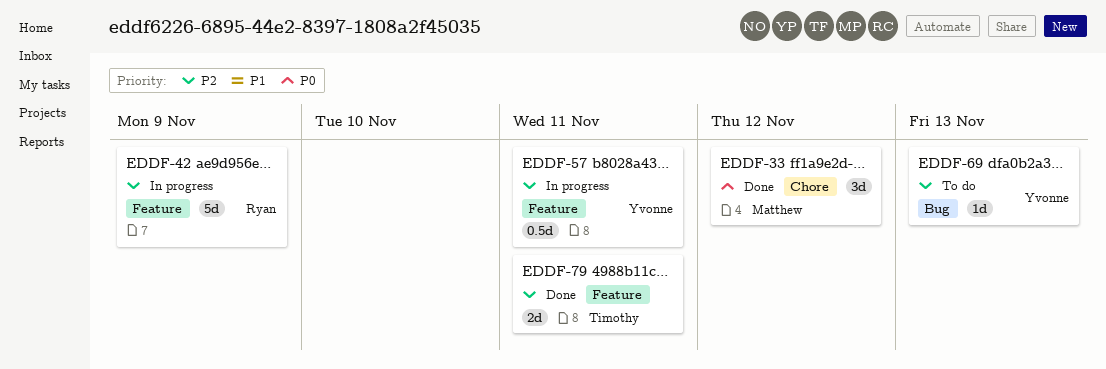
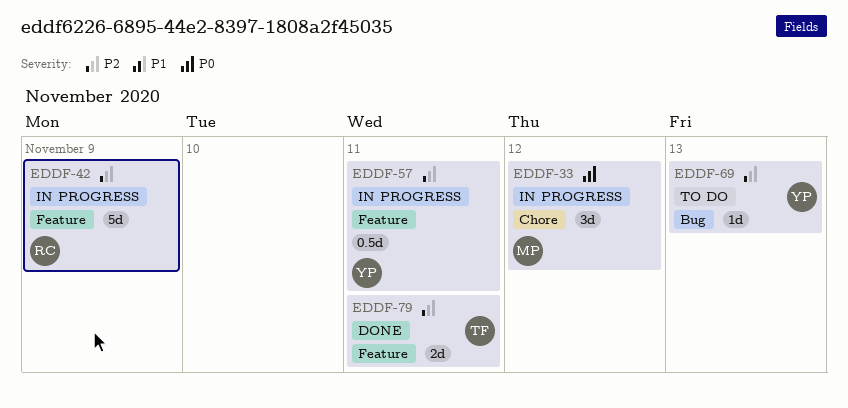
EDDF-33, status: Done -> In progress

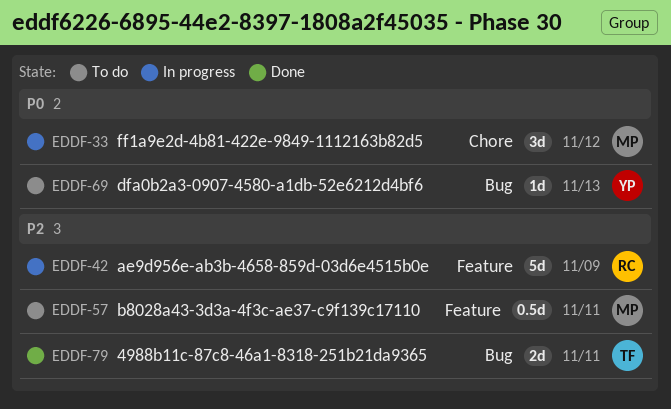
EDDF-57, status: In progress -> To do
EDDF-57, owner: YP -> MP
EDDF-69, priority: P2 -> P0
EDDF-79, label: Feature -> Bug

